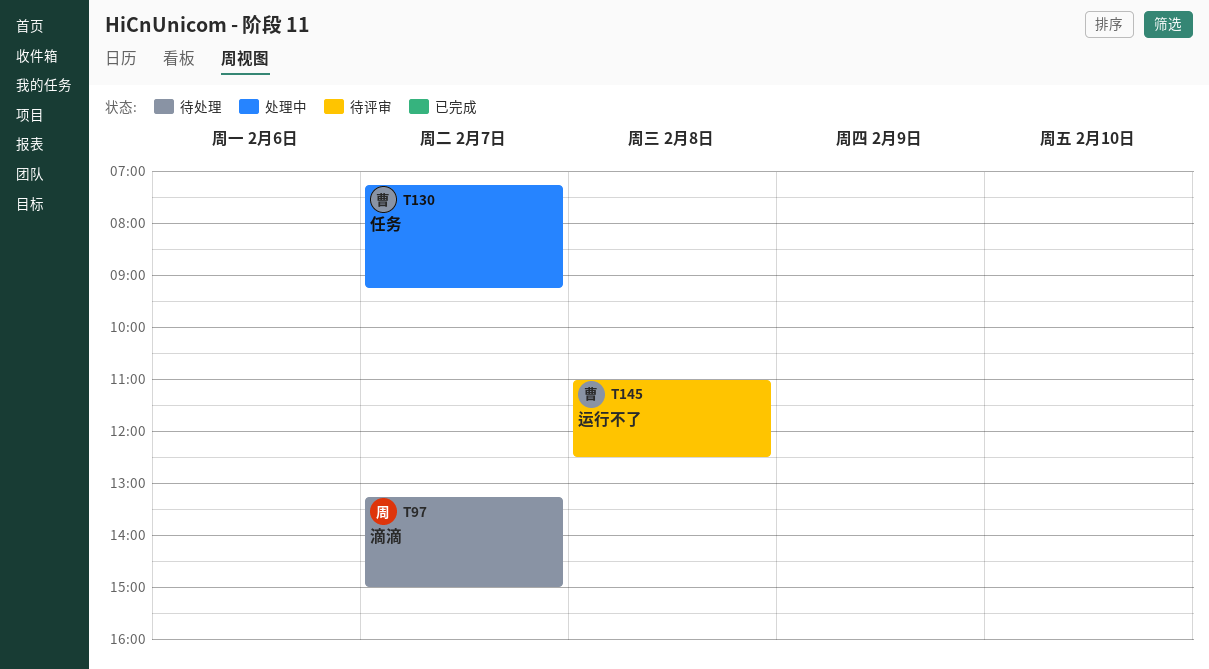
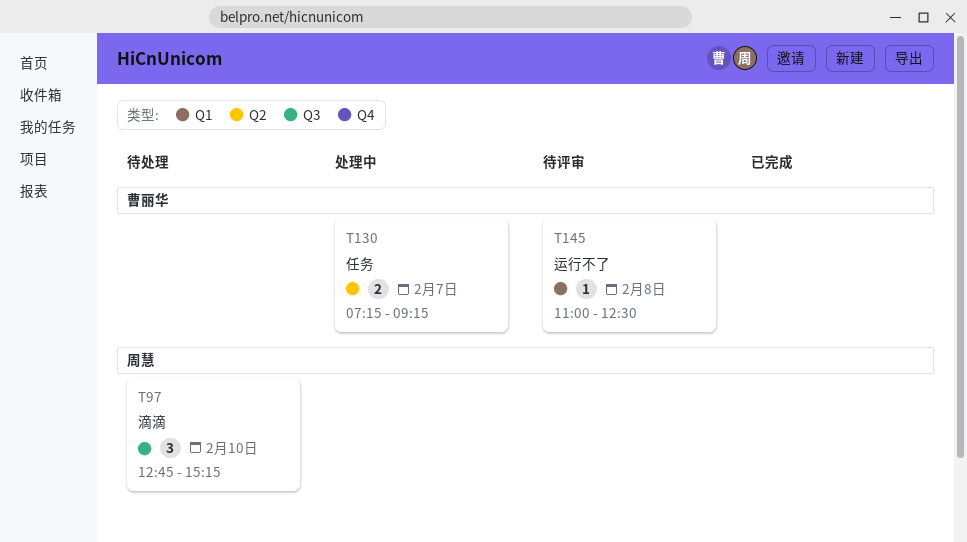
T97, day: Feb 7 -> Feb 10
T97, begins: 13:15 -> 12:45
T97, ends: 15:00 -> 15:15

